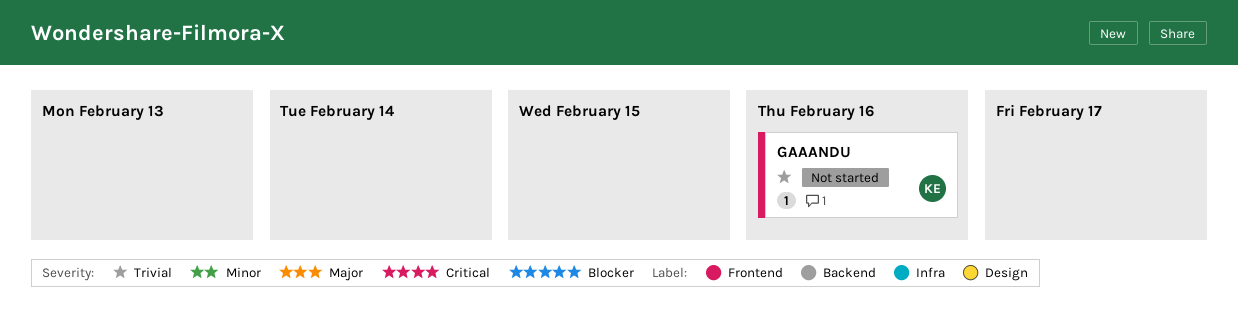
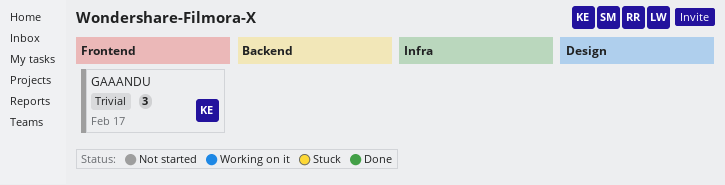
GAAANDU, estimate: 1 -> 3
GAAANDU, due: Feb 16 -> Feb 17

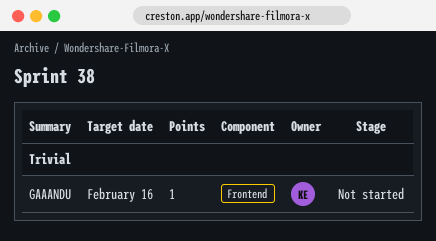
GAAANDU, estimate: 3 -> 1
GAAANDU, due: Feb 17 -> Feb 16

